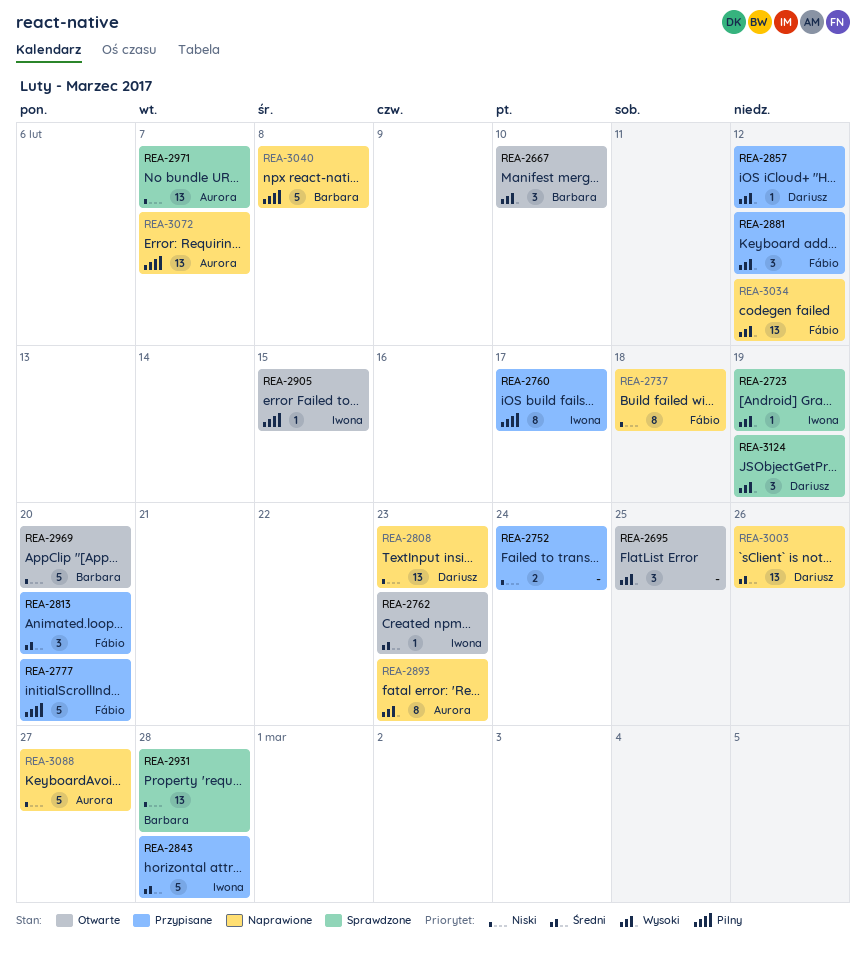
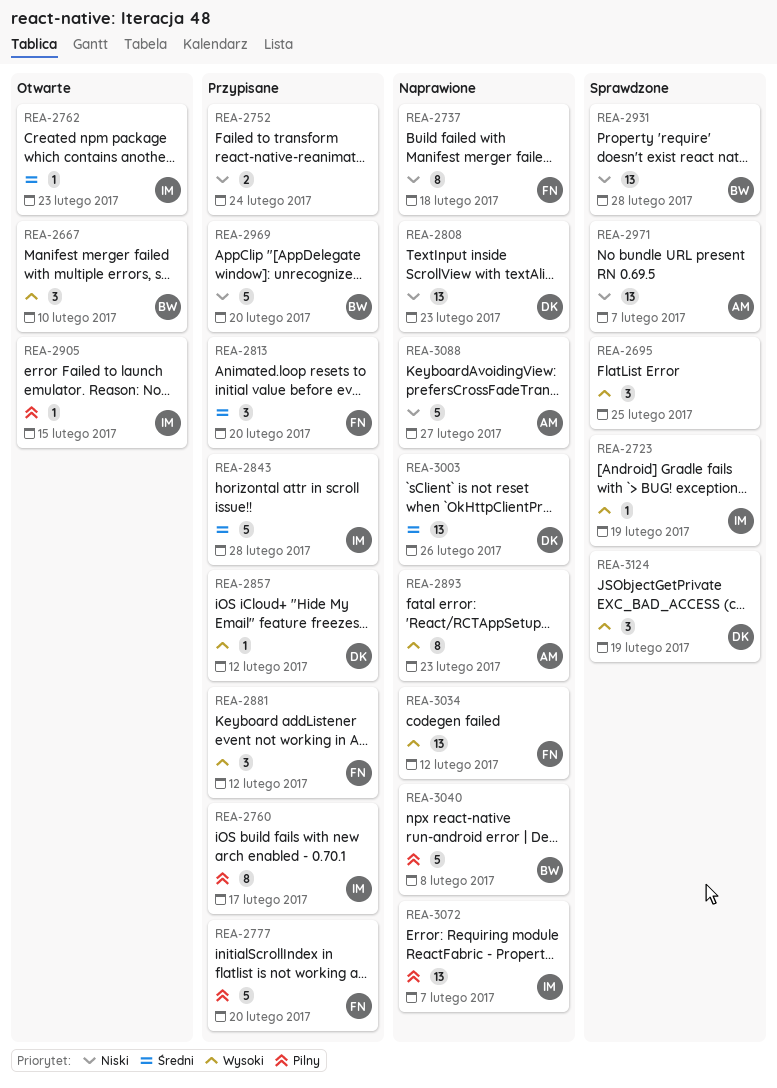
REA-2695, status: Otwarte -> Sprawdzone
REA-2969, status: Otwarte -> Przypisane
REA-3072, owner: Aurora -> Iwona

